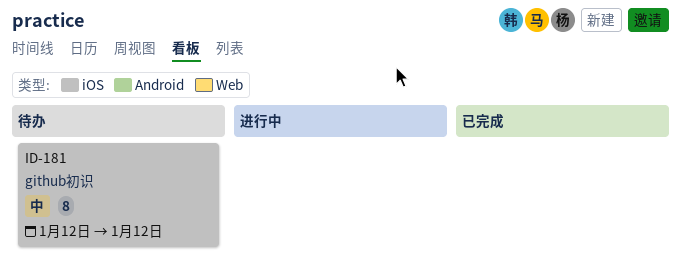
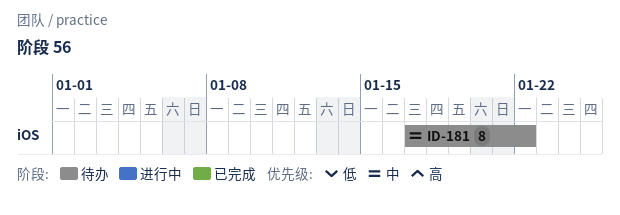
ID-181, start: Jan 12 -> Jan 17
ID-181, due: Jan 12 -> Jan 22

